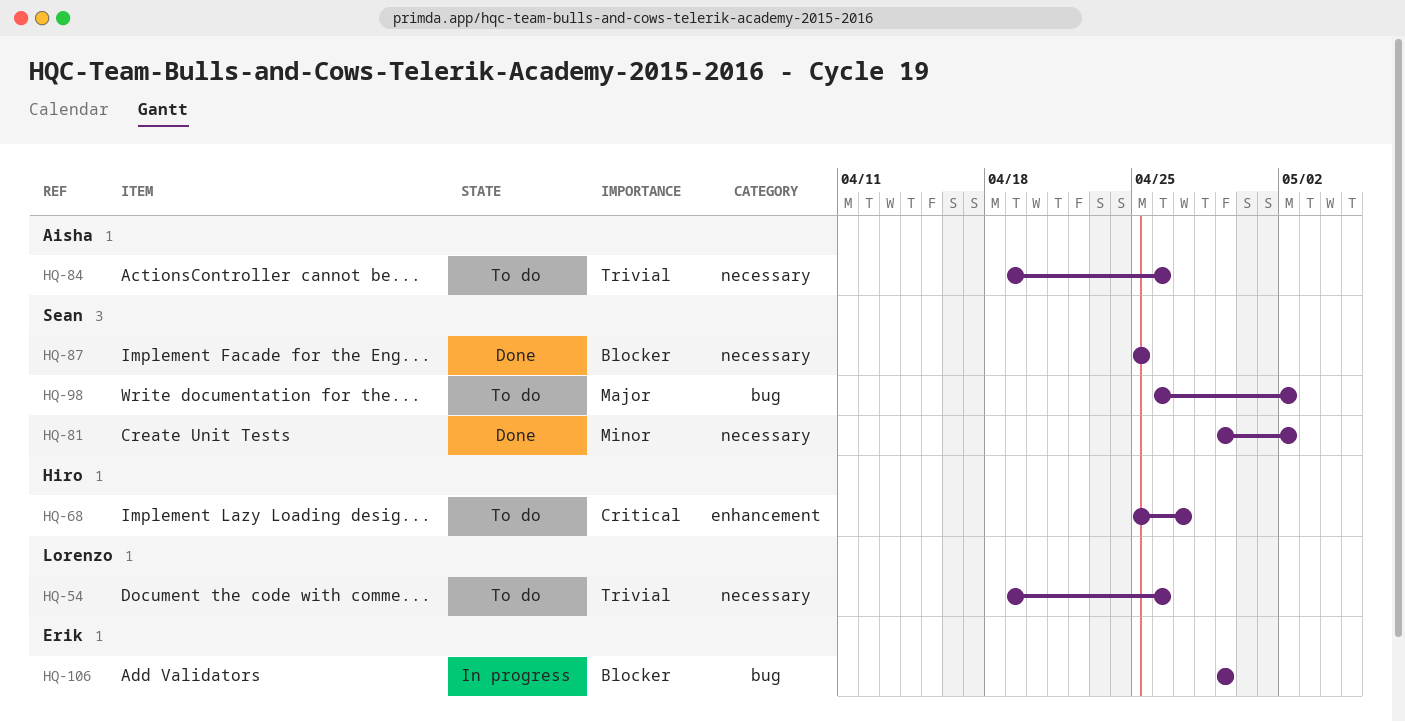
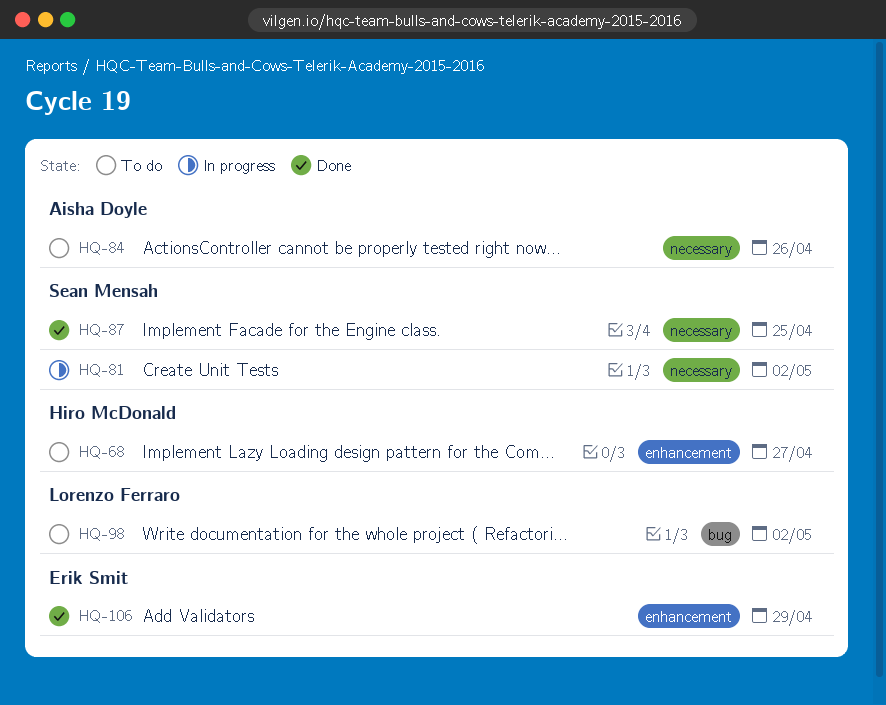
HQ-54: present -> none
HQ-81, status: Done -> In progress
HQ-98, owner: Sean Mensah -> Lorenzo Ferraro
HQ-106, status: In progress -> Done
HQ-106, label: bug -> enhancement

